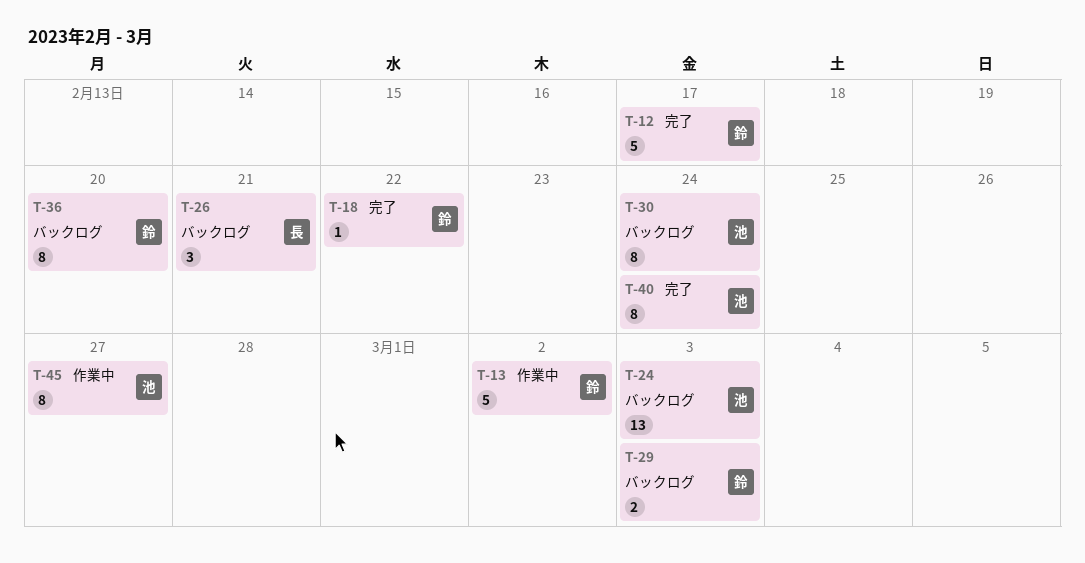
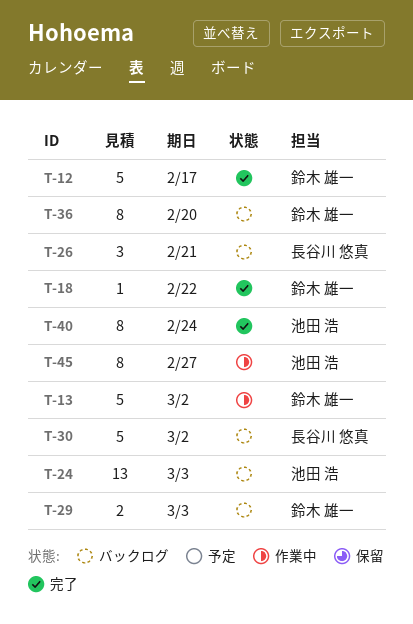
T-30, owner: 池田 浩 -> 長谷川 悠真
T-30, estimate: 8 -> 5
T-30, due: Feb 24 -> Mar 2

